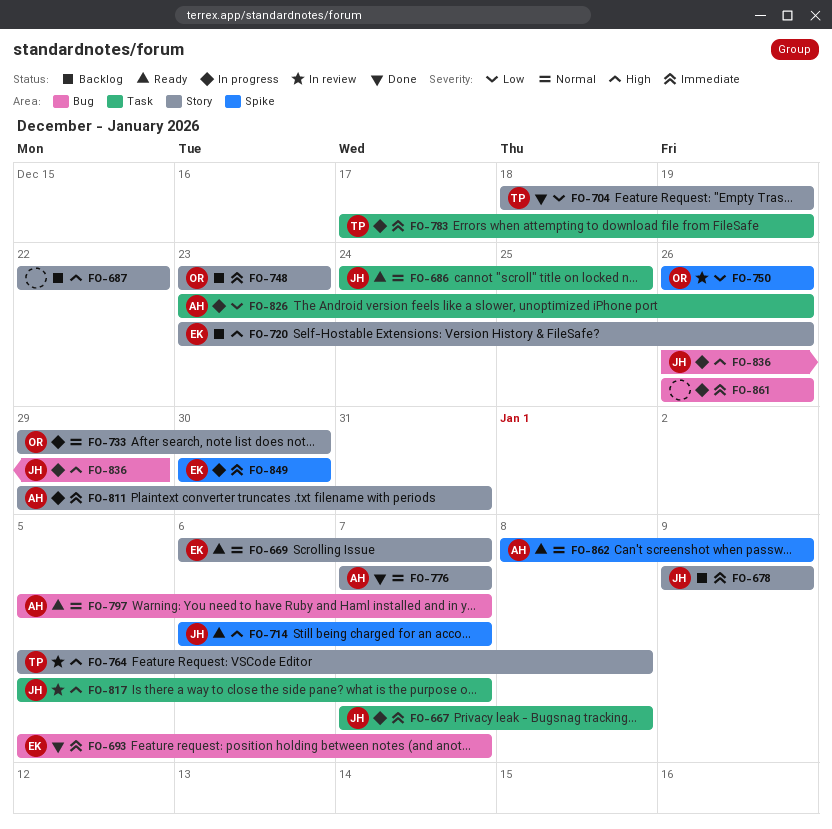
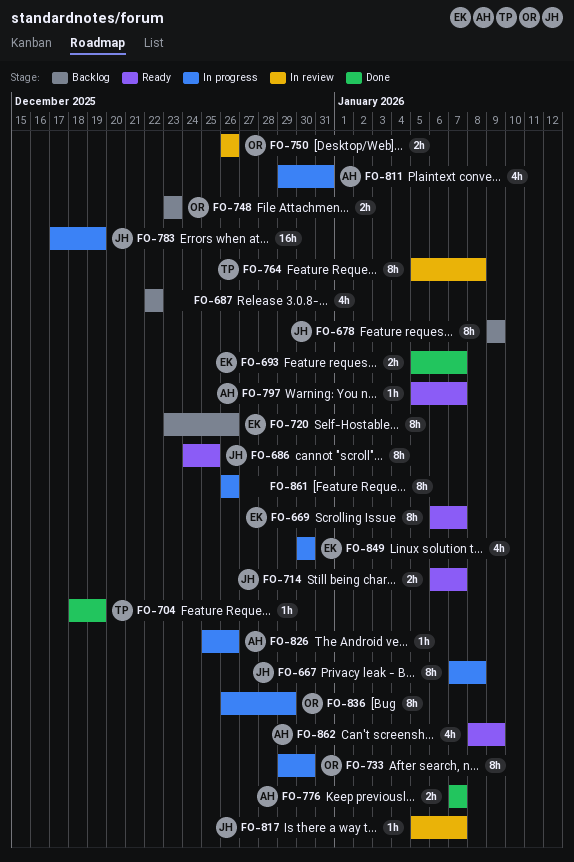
FO-783, owner: TP -> JH
FO-826, start: Dec 23 -> Dec 25
FO-836, owner: JH -> OR

